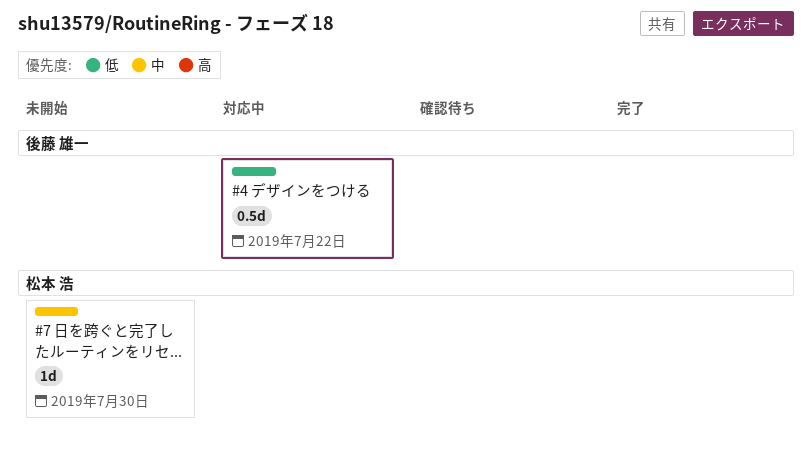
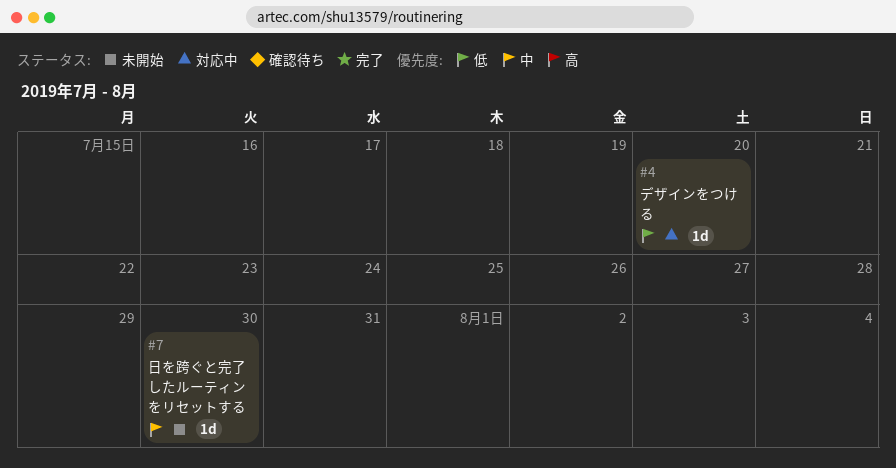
#4, estimate: 0.5d -> 1d
#4, due: Jul 22 -> Jul 20

